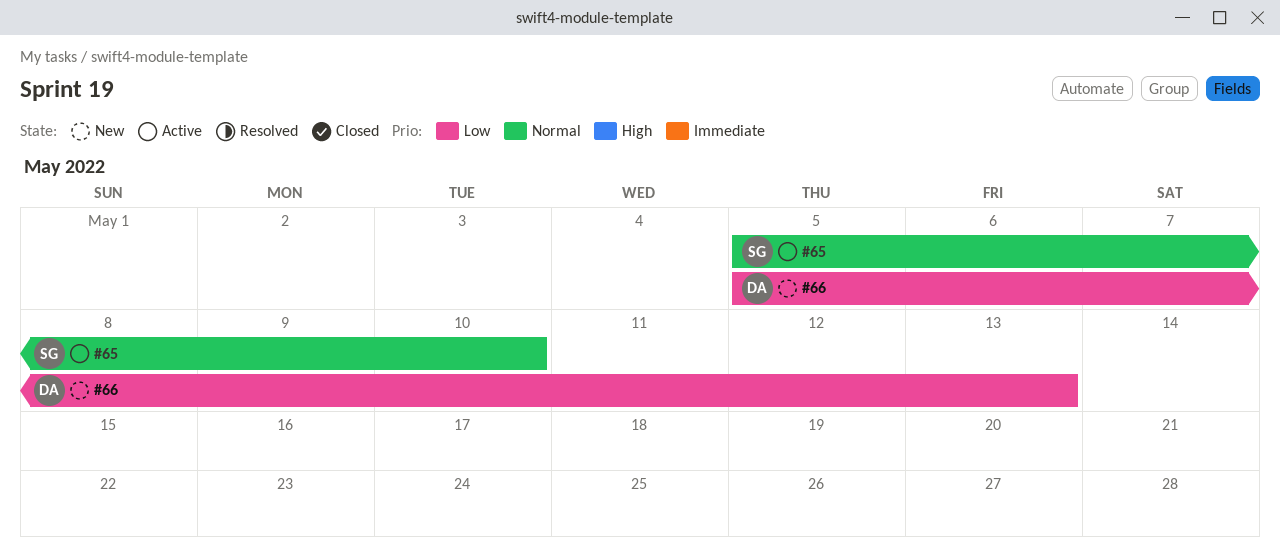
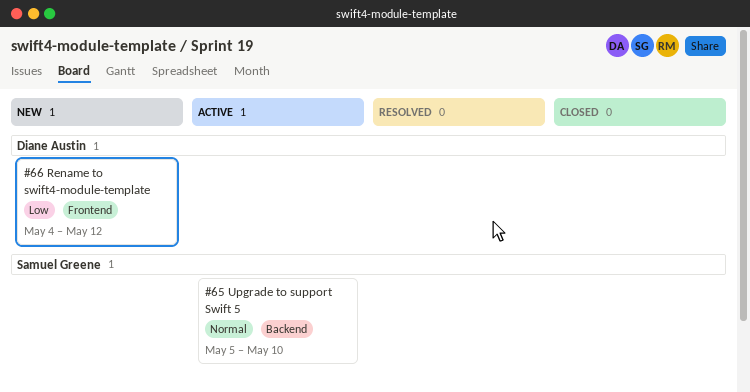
#66, start: May 5 -> May 4
#66, due: May 13 -> May 12

